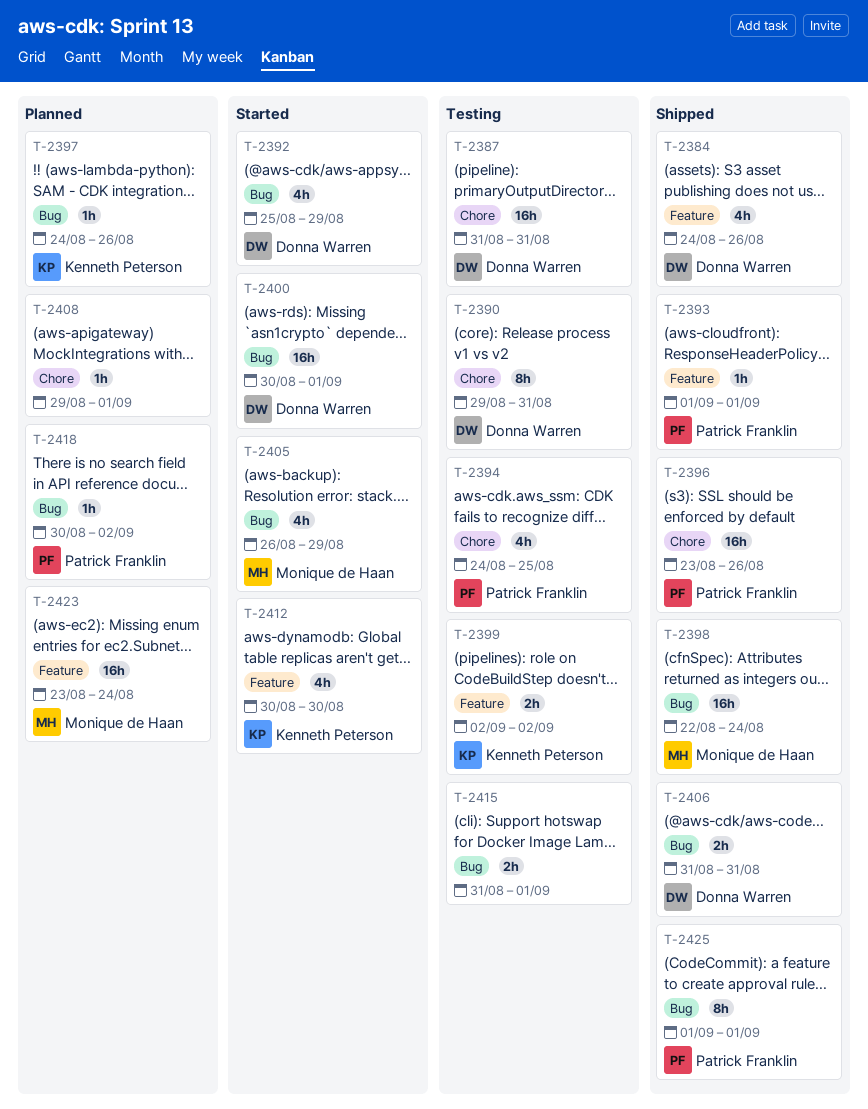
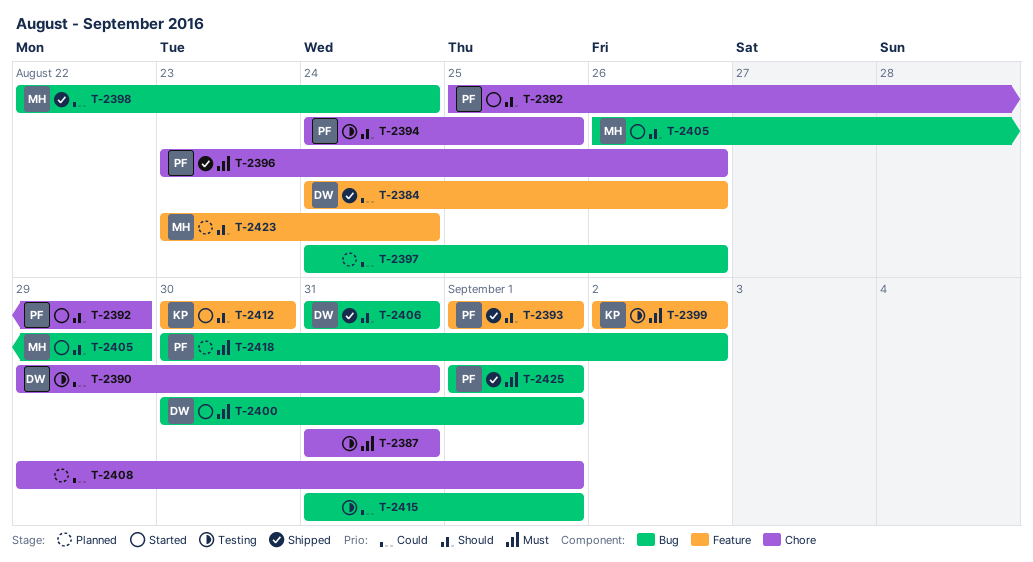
T-2387, owner: Donna Warren -> none
T-2392, owner: Donna Warren -> Patrick Franklin
T-2392, label: Bug -> Chore
T-2397, owner: Kenneth Peterson -> none

